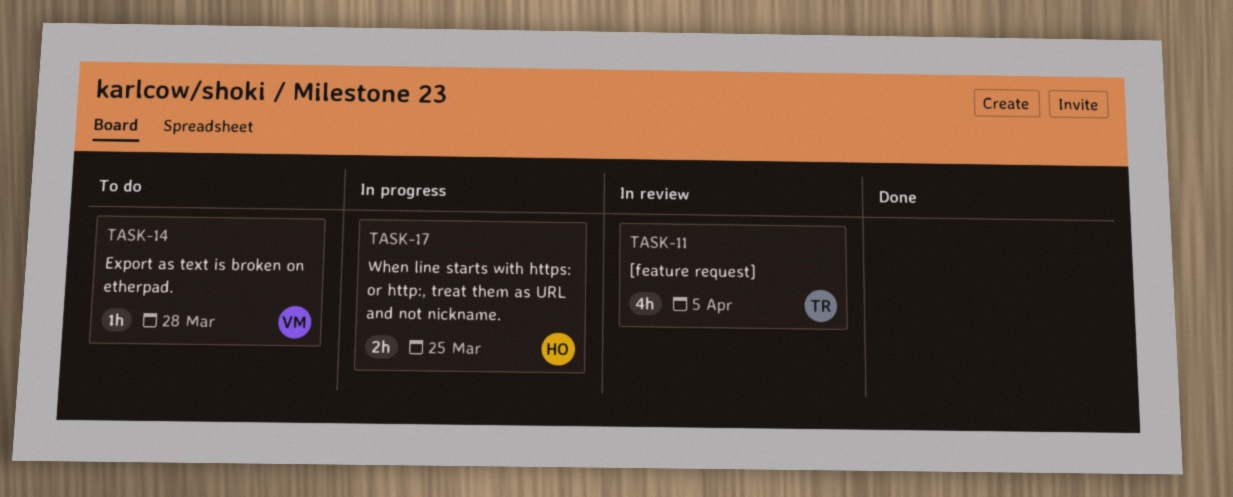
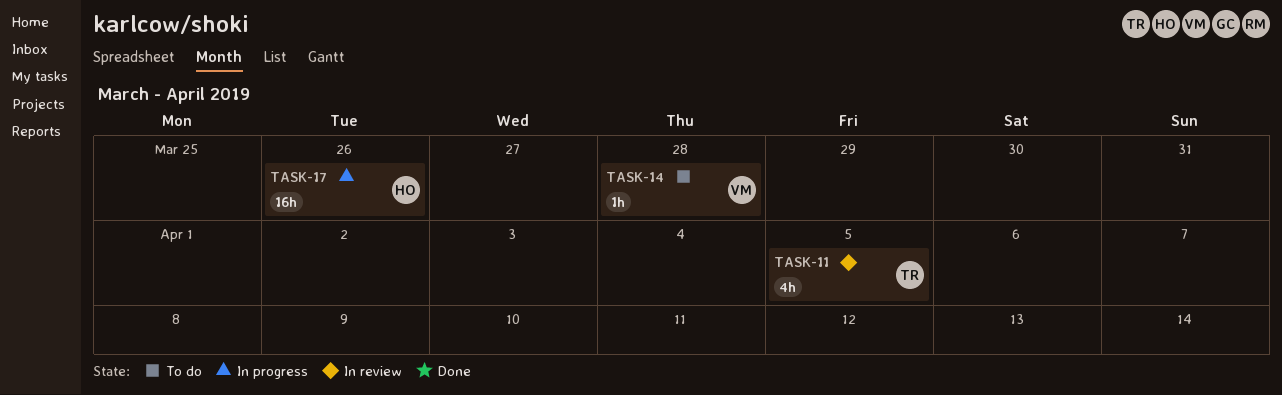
TASK-17, estimate: 2h -> 16h
TASK-17, due: Mar 25 -> Mar 26

